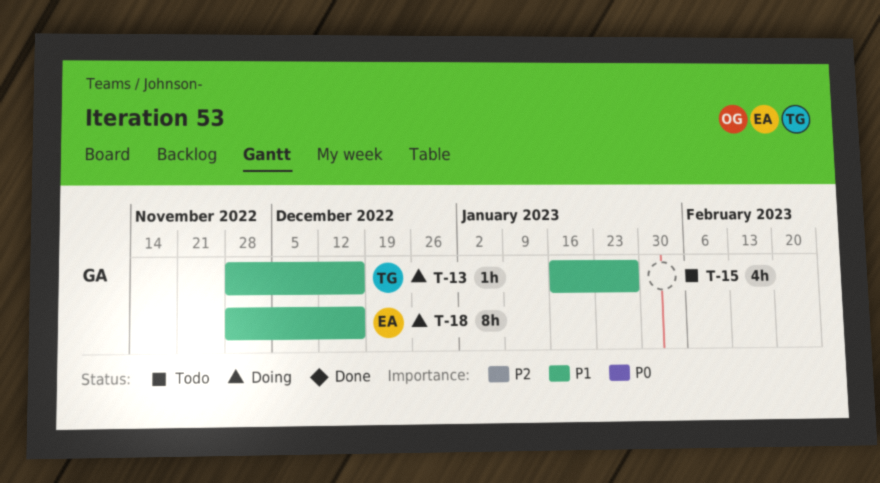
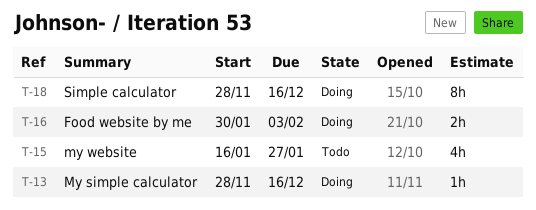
T-16: none -> present

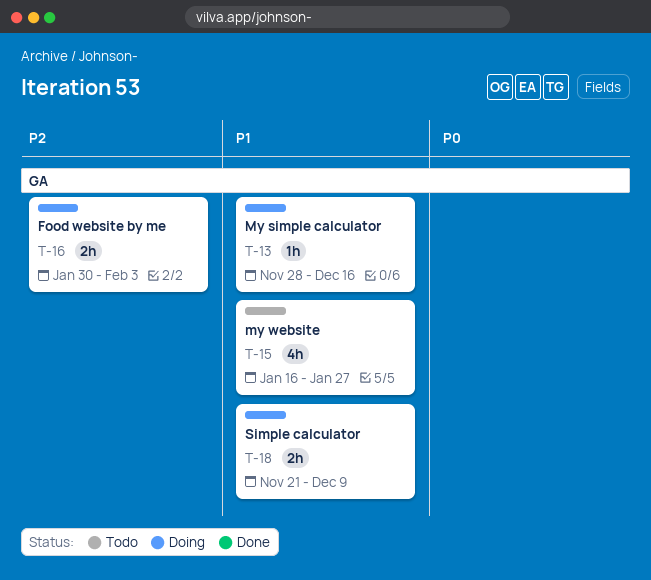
T-18, estimate: 8h -> 2h
T-18, start: Nov 28 -> Nov 21
T-18, due: Dec 16 -> Dec 9

